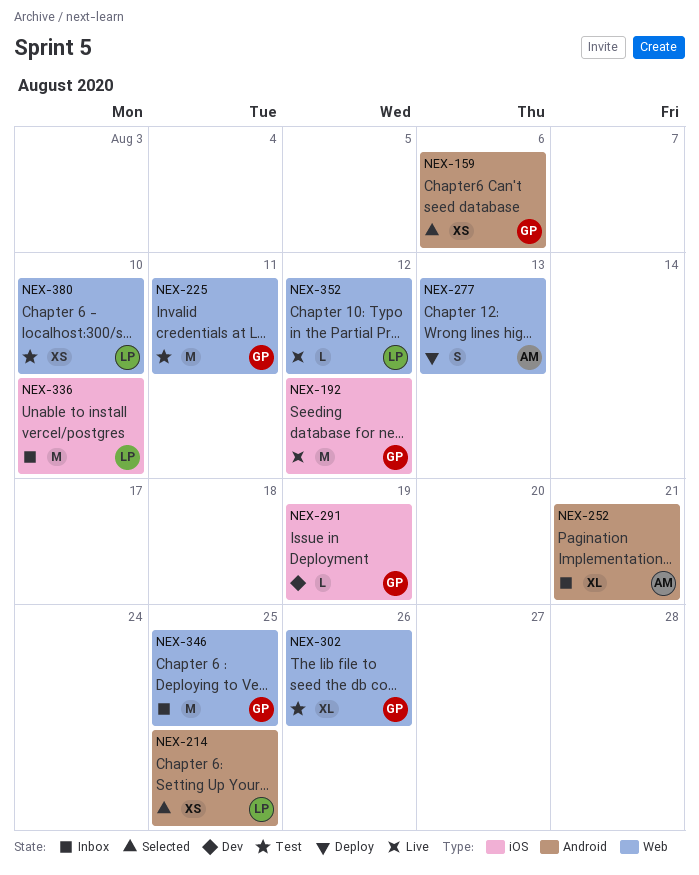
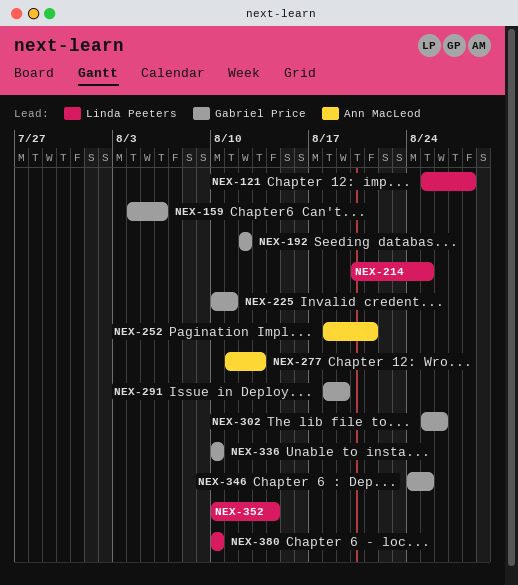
NEX-121: none -> present
NEX-336, owner: Linda Peeters -> Gabriel Price
NEX-352, due: Aug 12 -> Aug 14

